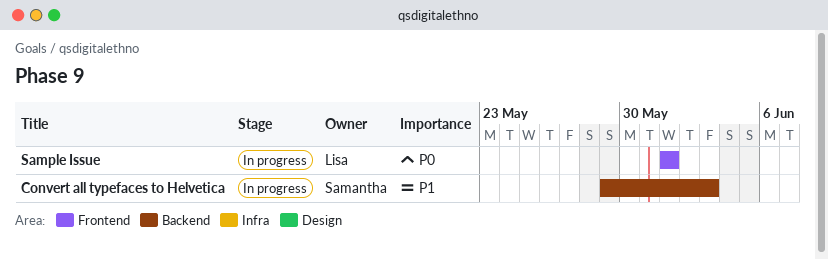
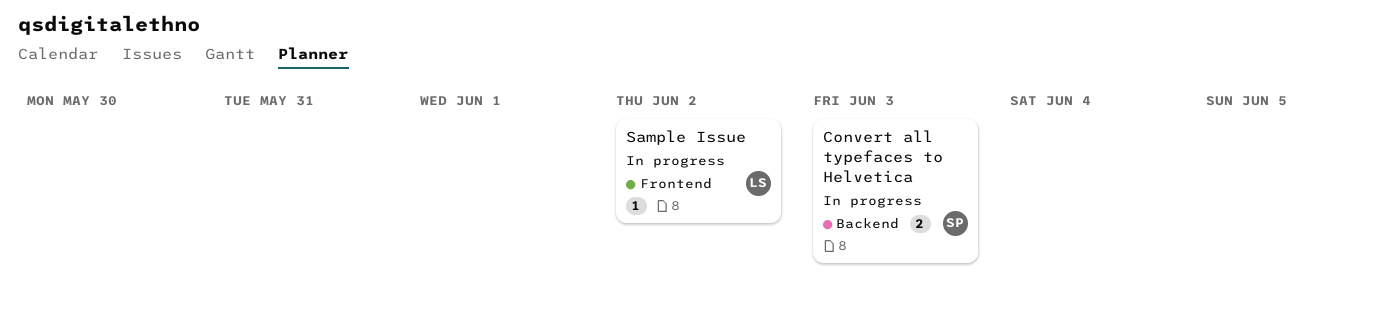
Sample Issue, due: Jun 1 -> Jun 2

